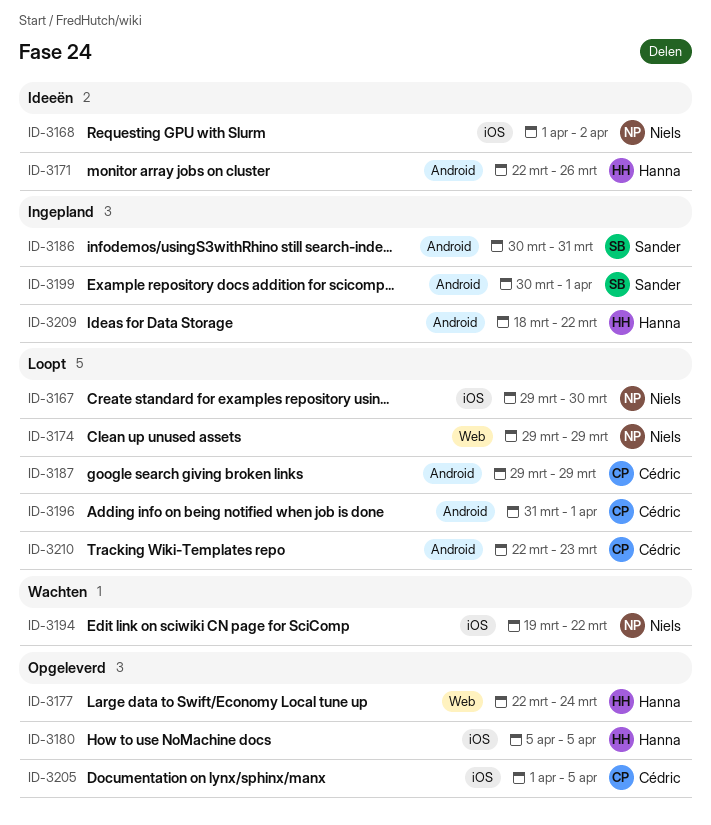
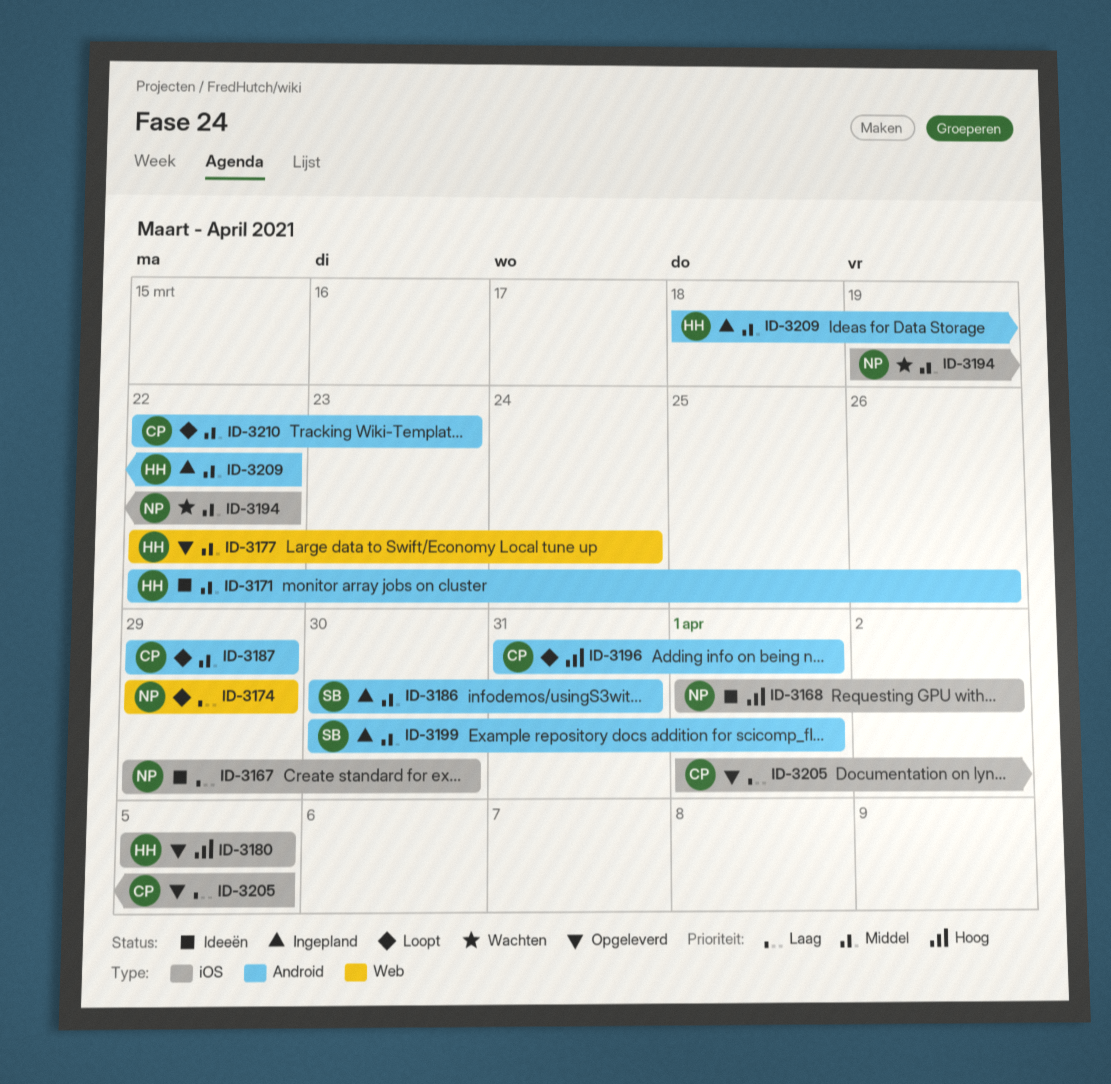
ID-3167, status: Loopt -> Ideeën

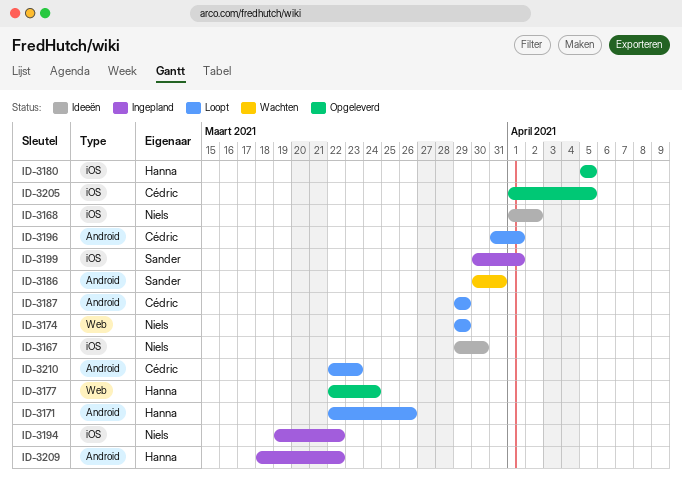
ID-3171, status: Ideeën -> Loopt
ID-3186, status: Ingepland -> Wachten
ID-3194, status: Wachten -> Ingepland
ID-3199, label: Android -> iOS

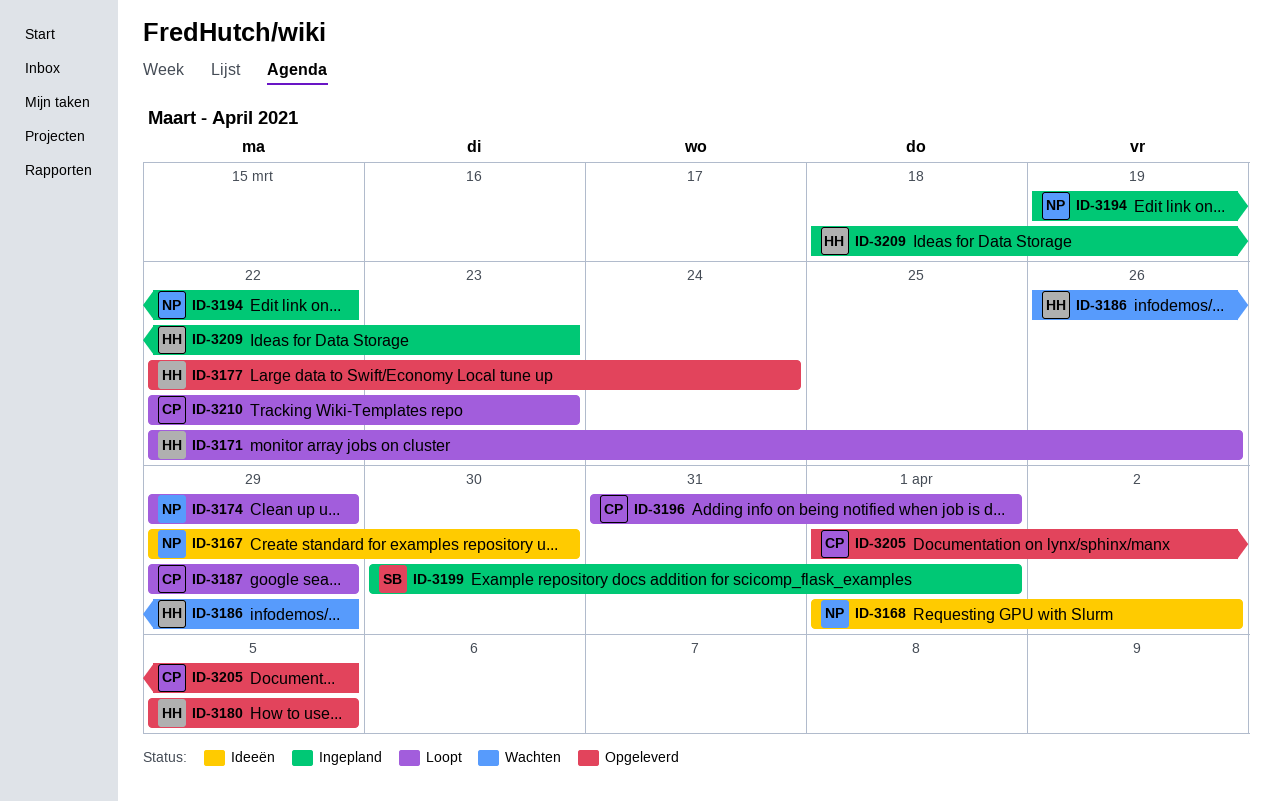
ID-3186, owner: Sander -> Hanna
ID-3186, start: Mar 30 -> Mar 26
ID-3186, due: Mar 31 -> Mar 29
ID-3209, due: Mar 22 -> Mar 23

